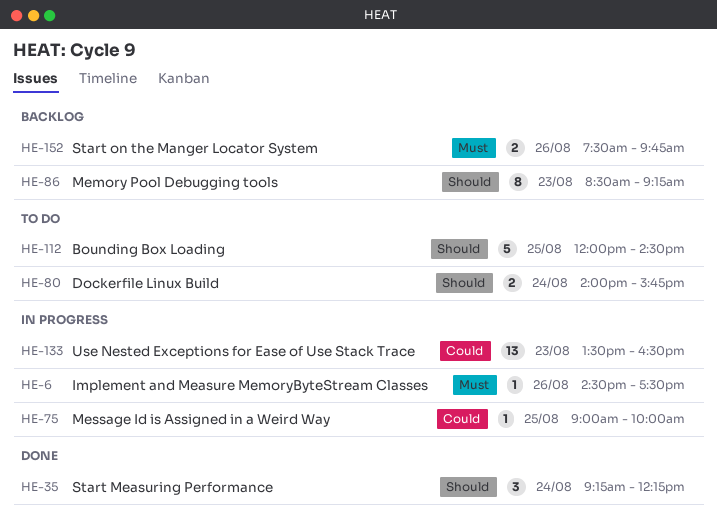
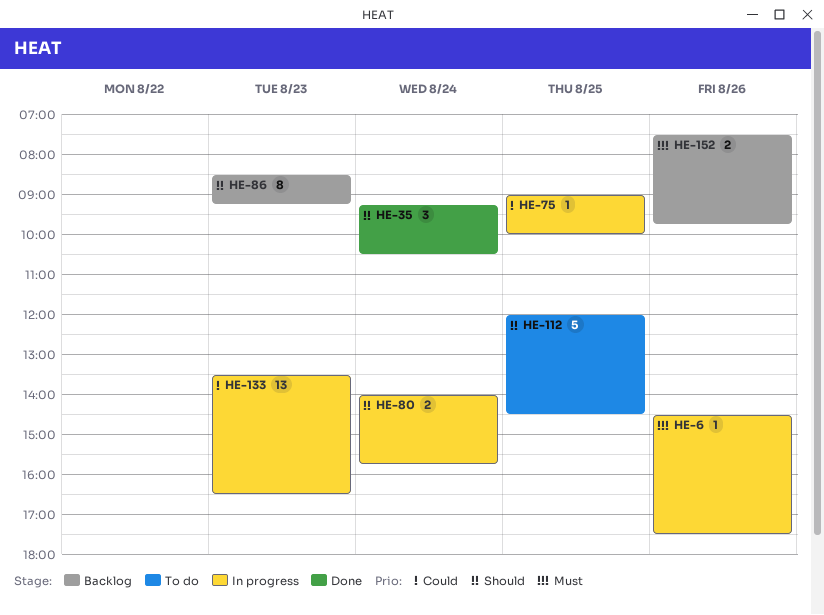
HE-35, ends: 12:15 -> 10:30
HE-80, status: To do -> In progress

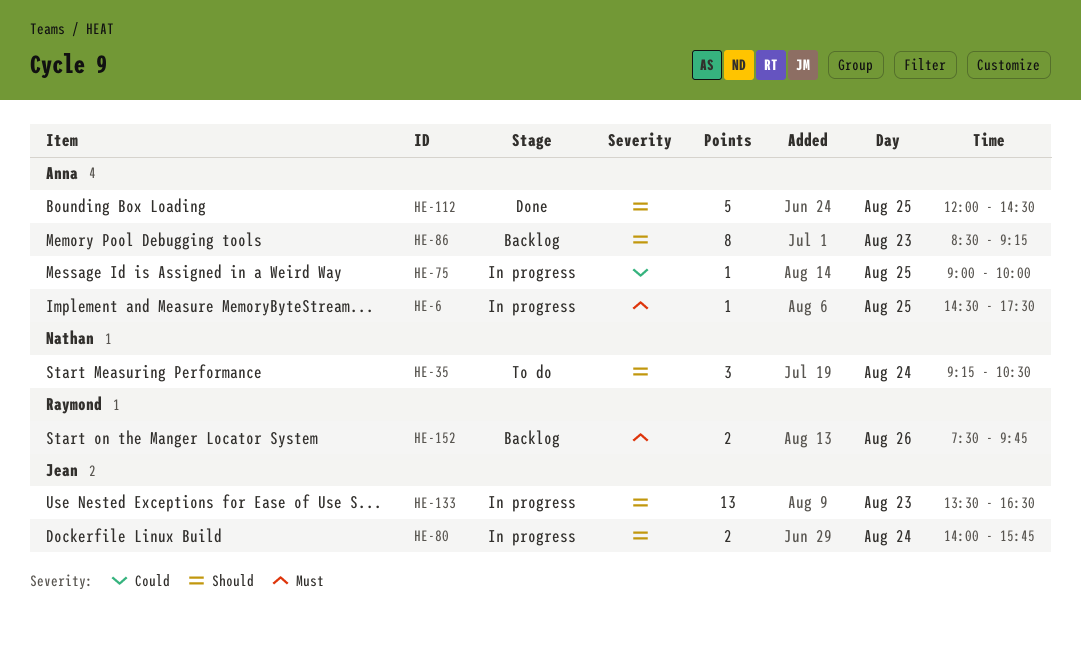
HE-6, day: Aug 26 -> Aug 25
HE-35, status: Done -> To do
HE-112, status: To do -> Done
HE-133, priority: Could -> Should

